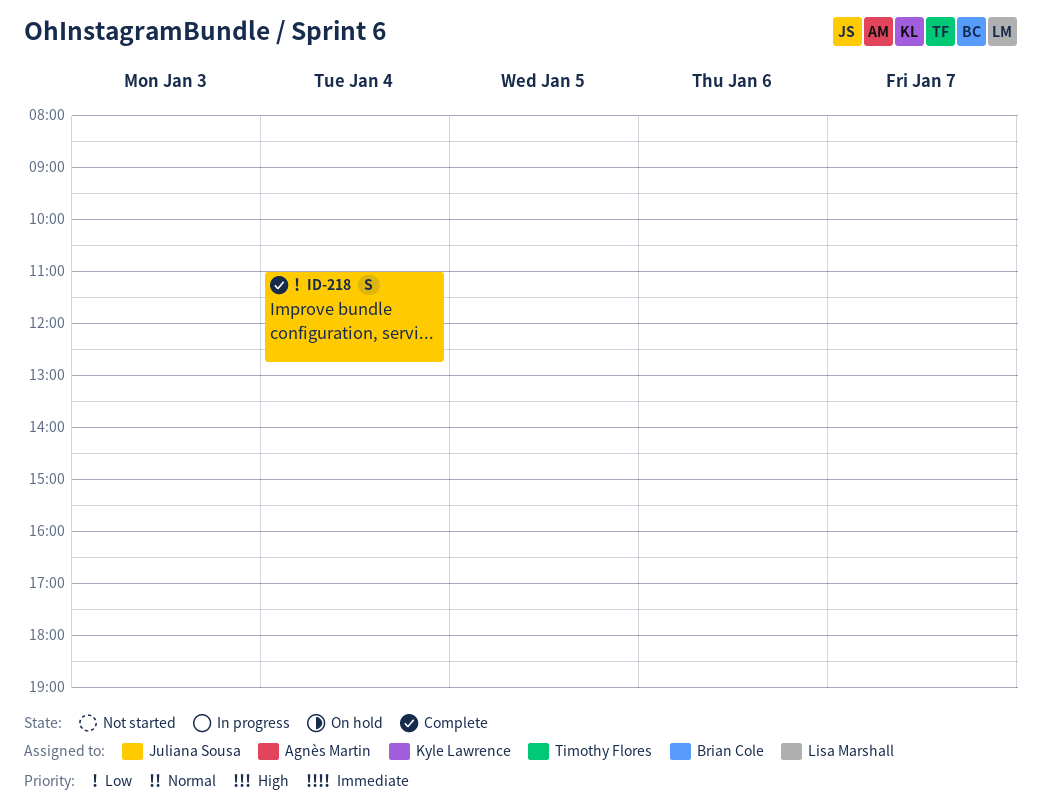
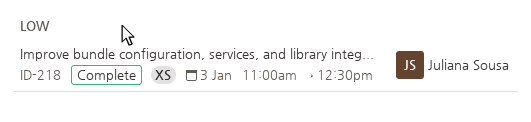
ID-218, estimate: S -> XS
ID-218, day: Jan 4 -> Jan 3
ID-218, ends: 12:45 -> 12:30

